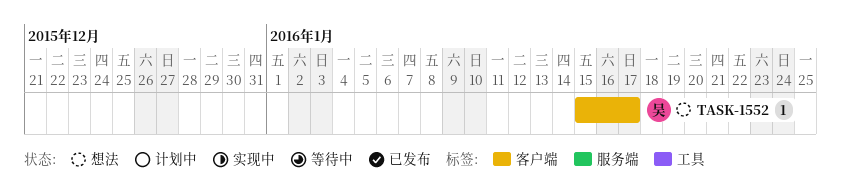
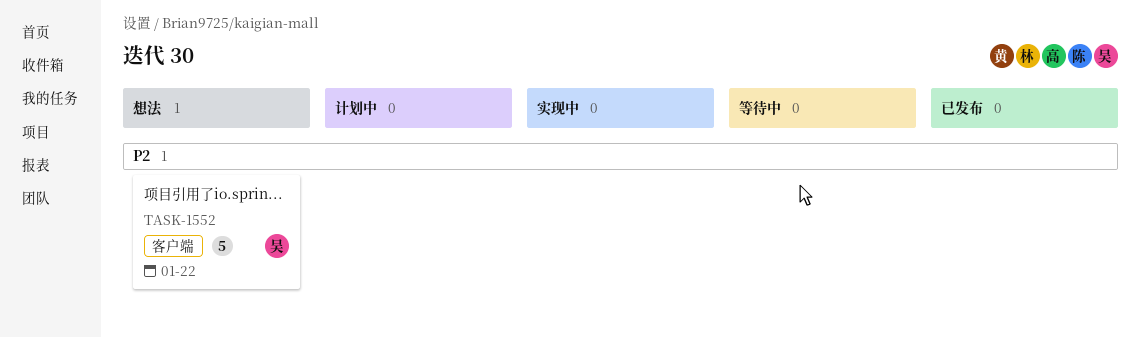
TASK-1552, estimate: 1 -> 5
TASK-1552, due: Jan 17 -> Jan 22

